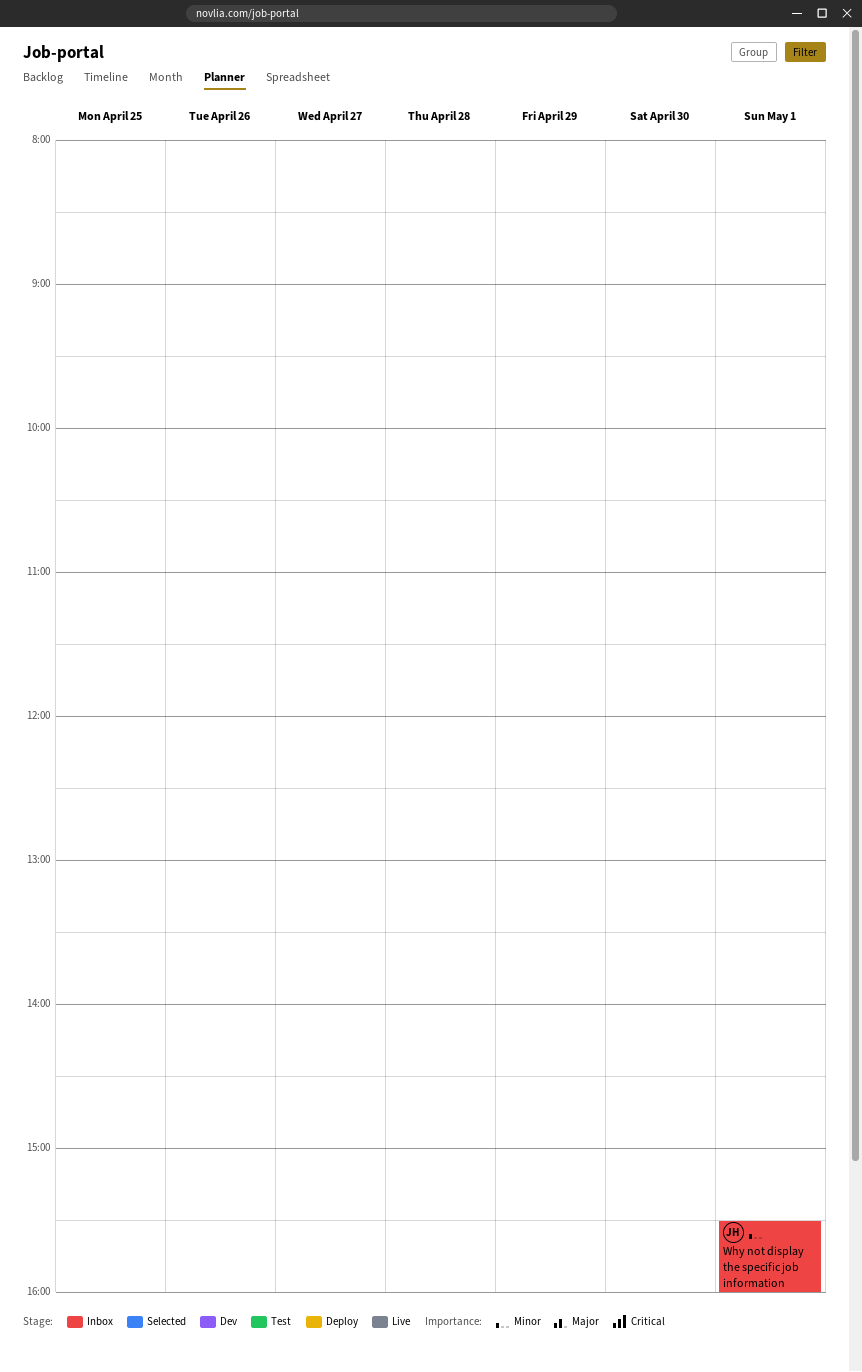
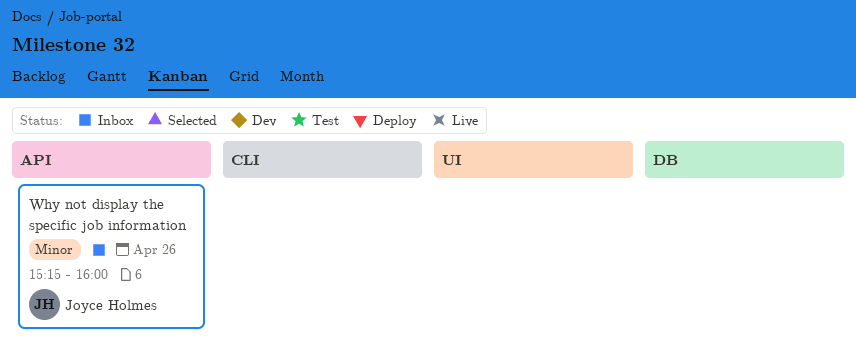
Why not display the specific job information, day: May 1 -> Apr 26
Why not display the specific job information, begins: 15:30 -> 15:15

